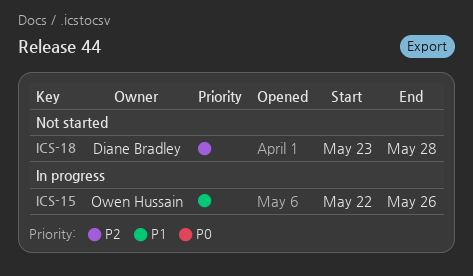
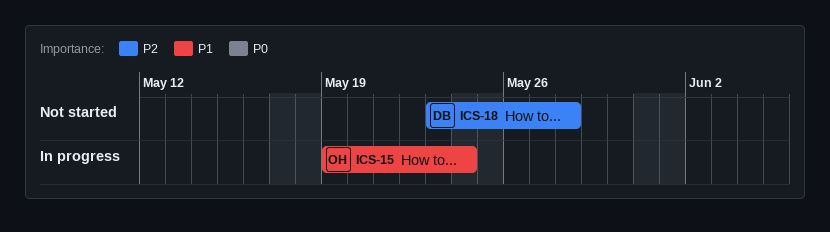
ICS-15, start: May 22 -> May 19
ICS-15, due: May 26 -> May 24

